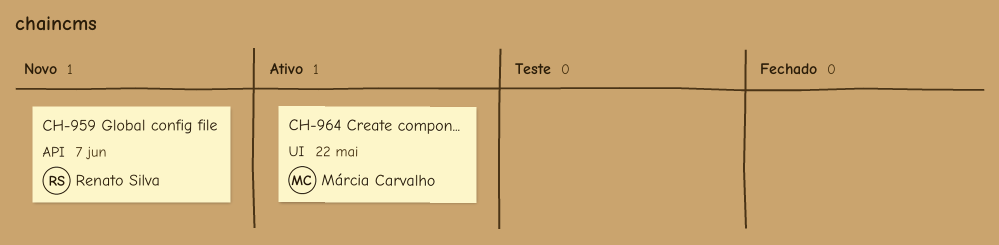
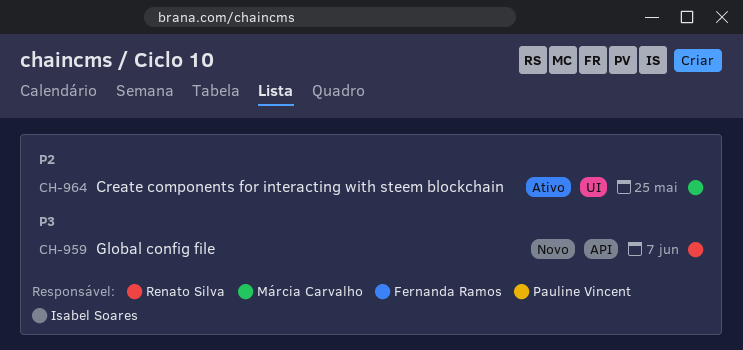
CH-964, due: May 22 -> May 25

